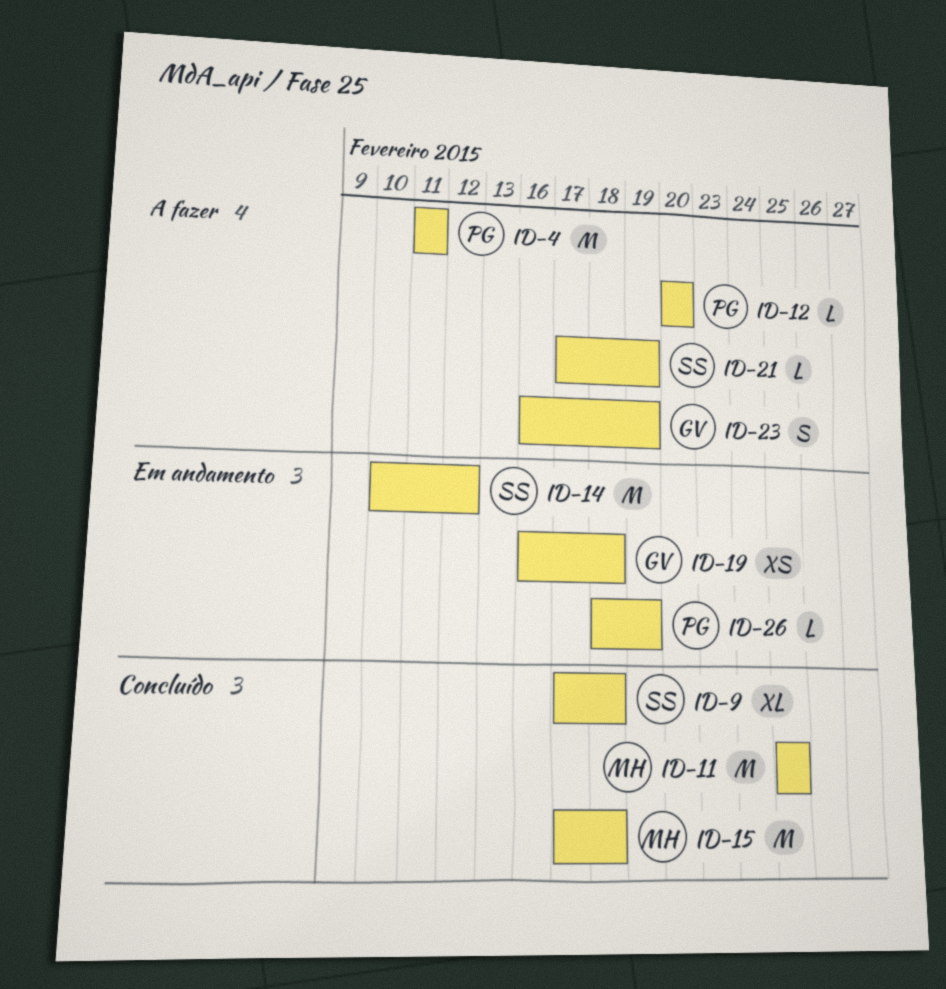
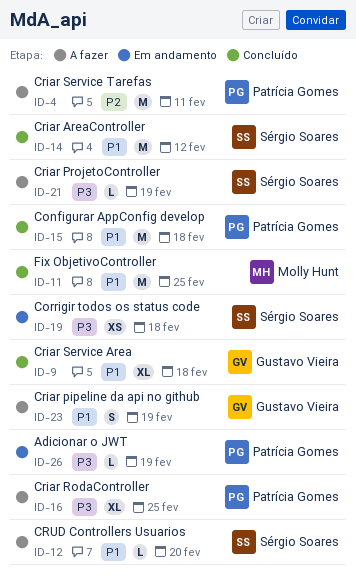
ID-9, owner: Sérgio Soares -> Gustavo Vieira
ID-12, owner: Patrícia Gomes -> Sérgio Soares
ID-14, status: Em andamento -> Concluído
ID-15, owner: Molly Hunt -> Patrícia Gomes
ID-16: none -> present
ID-19, owner: Gustavo Vieira -> Sérgio Soares

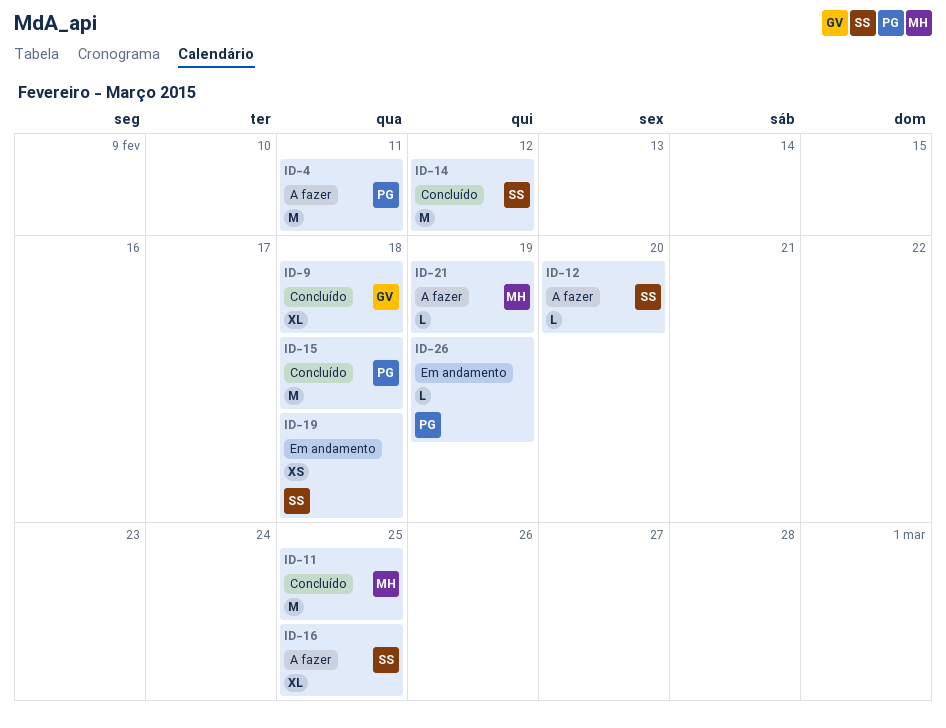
ID-16, owner: Patrícia Gomes -> Sérgio Soares
ID-21, owner: Sérgio Soares -> Molly Hunt
ID-23: present -> none

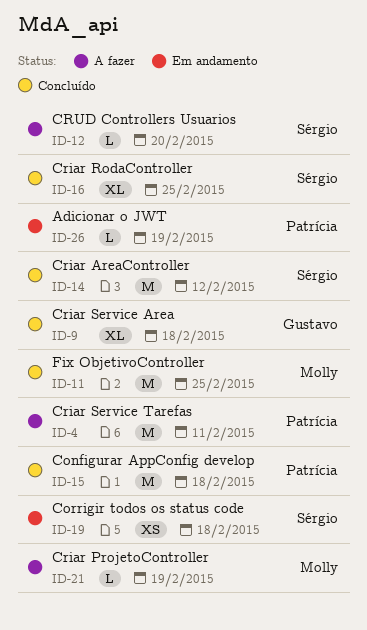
ID-16, status: A fazer -> Concluído

